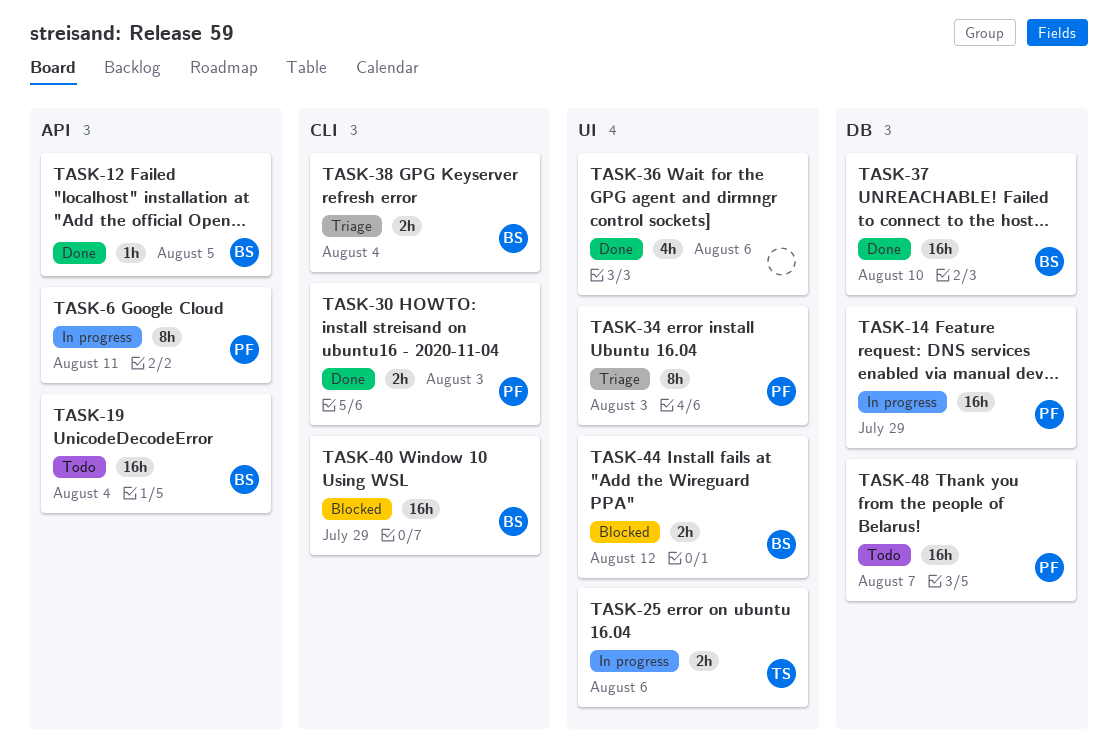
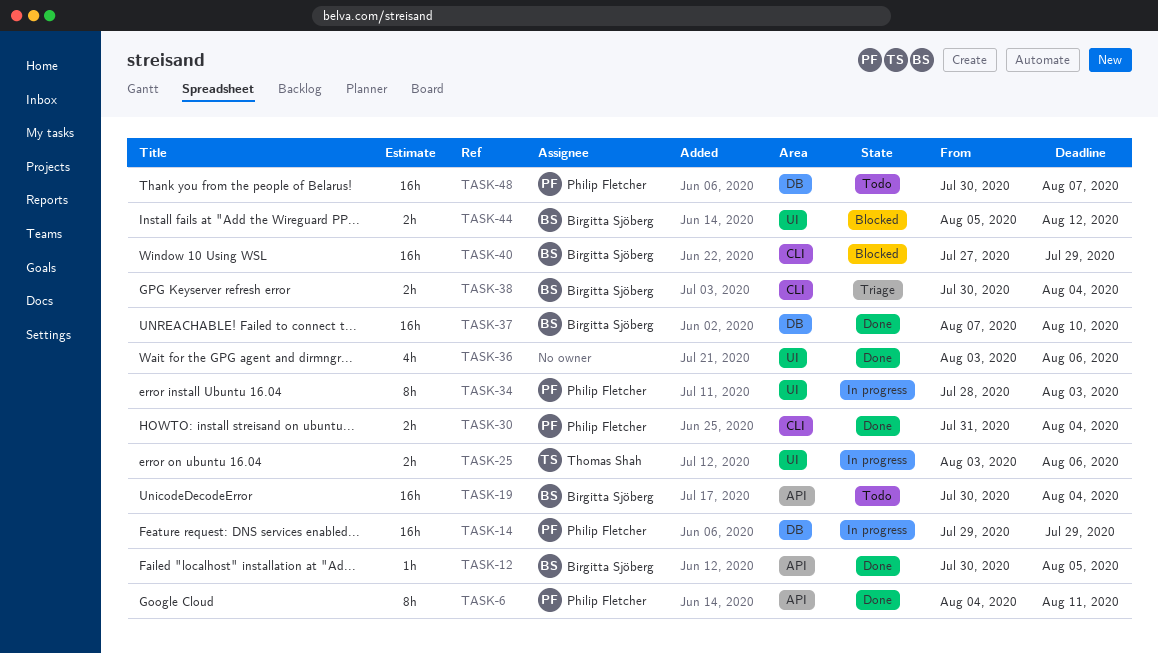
TASK-6, status: In progress -> Done
TASK-30, due: Aug 3 -> Aug 4
TASK-34, status: Triage -> In progress

